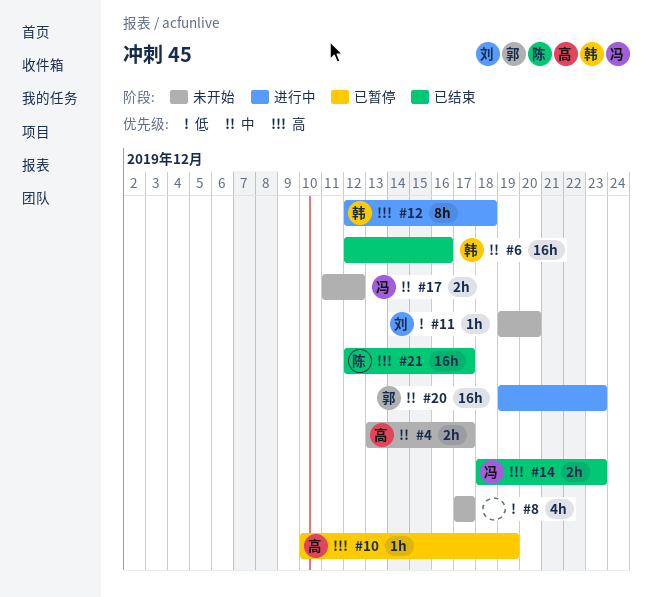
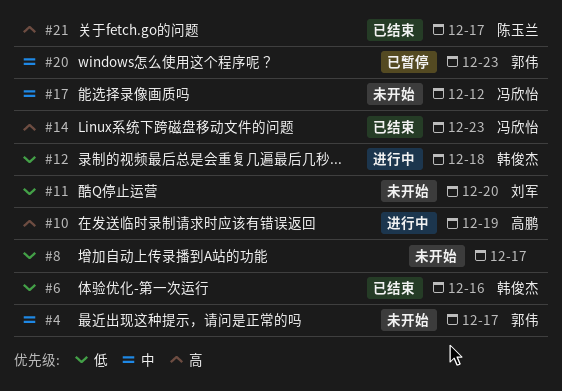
#4, owner: 高鹏 -> 郭伟
#6, priority: 中 -> 低
#10, status: 已暂停 -> 进行中
#12, priority: 高 -> 低
#20, status: 进行中 -> 已暂停

